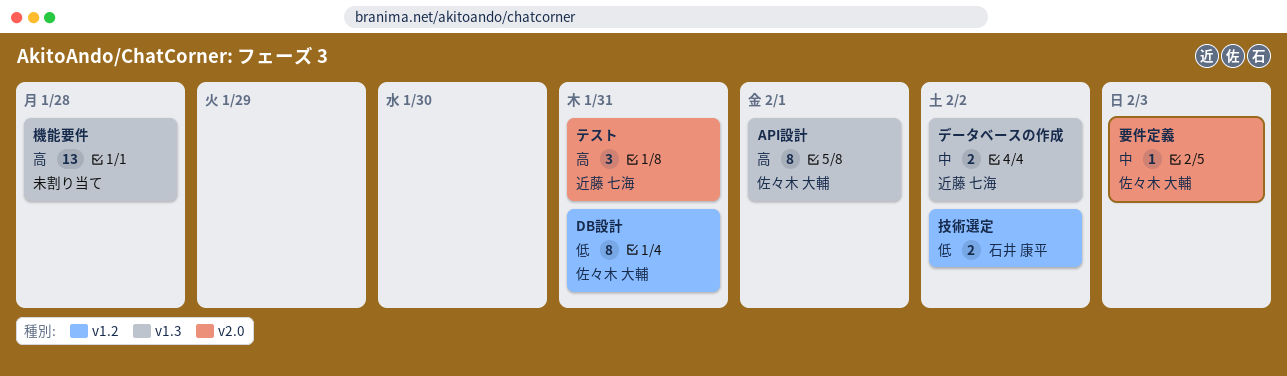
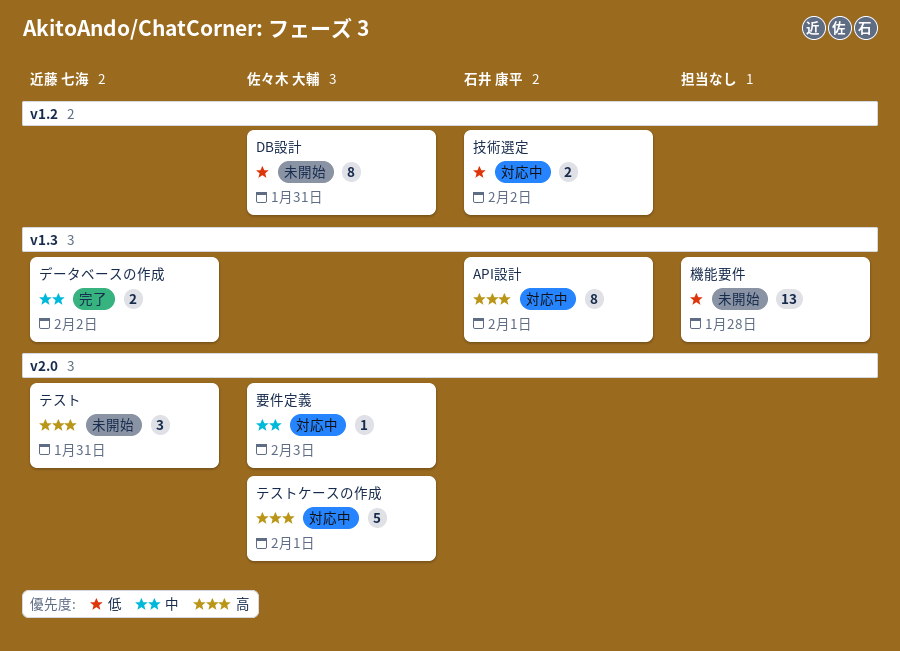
API設計, owner: 佐々木 大輔 -> 石井 康平
テストケースの作成: none -> present
機能要件, priority: 高 -> 低

